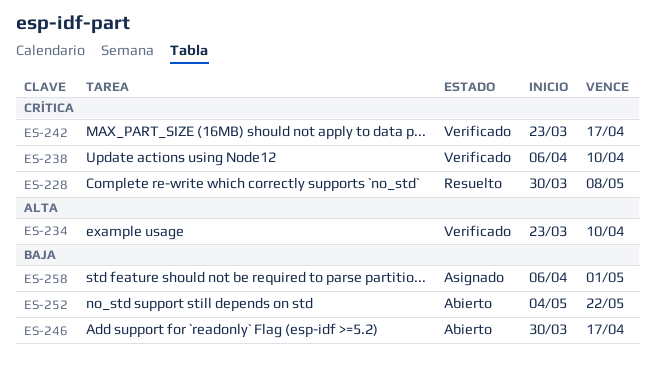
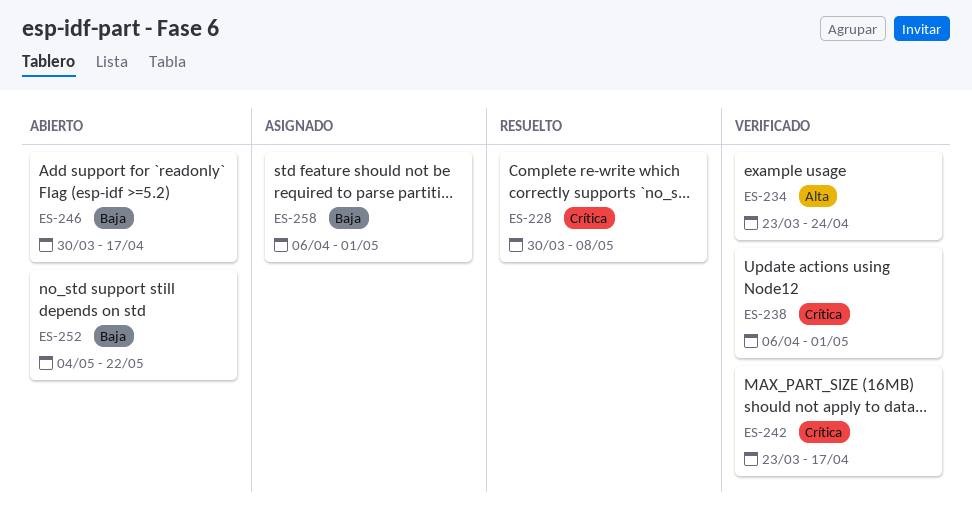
ES-234, due: Apr 10 -> Apr 24
ES-238, due: Apr 10 -> May 1

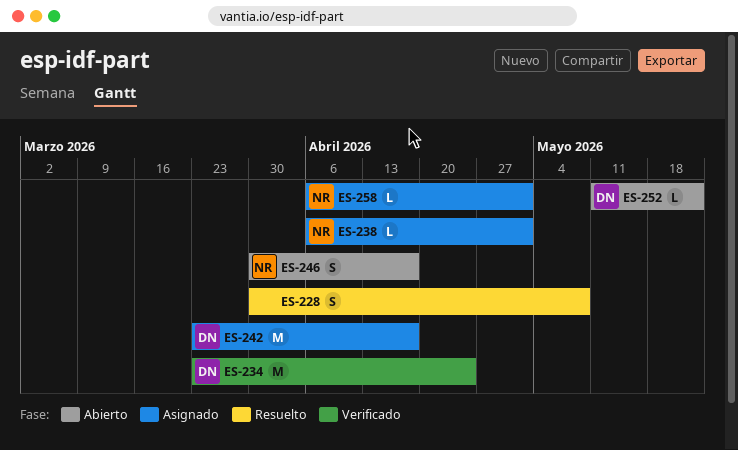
ES-238, status: Verificado -> Asignado
ES-242, status: Verificado -> Asignado
ES-252, start: May 4 -> May 11

